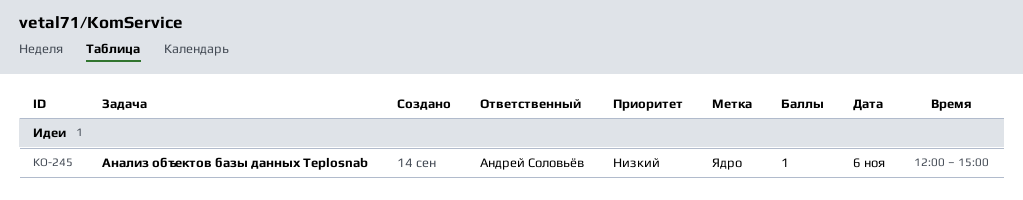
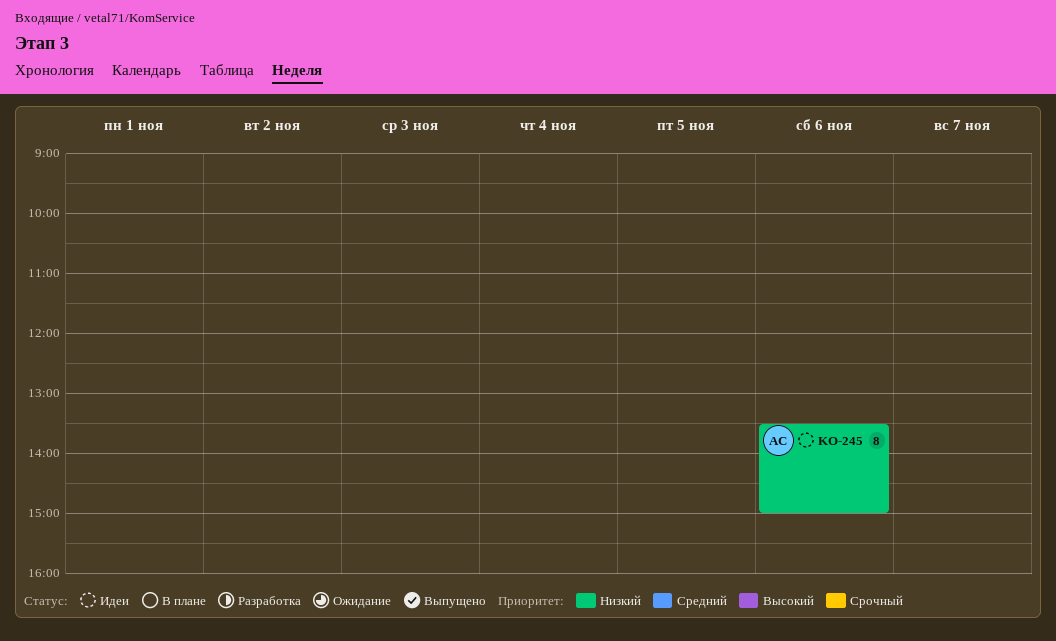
KO-245, estimate: 1 -> 8
KO-245, begins: 12:00 -> 13:30

